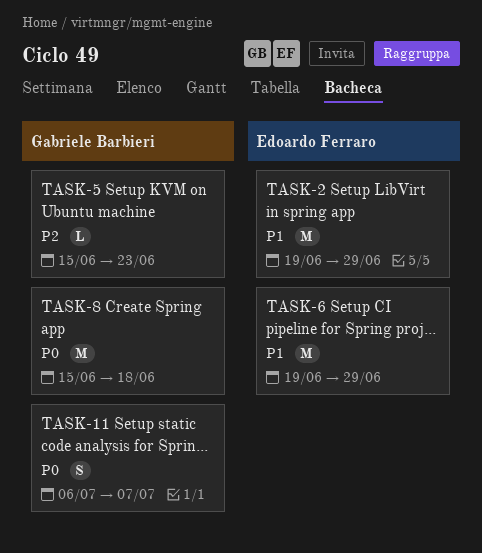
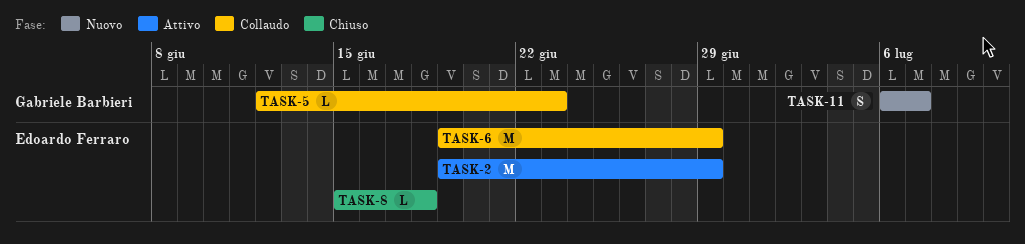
TASK-5, start: Jun 15 -> Jun 12
TASK-8, owner: Gabriele Barbieri -> Edoardo Ferraro
TASK-8, estimate: M -> L

